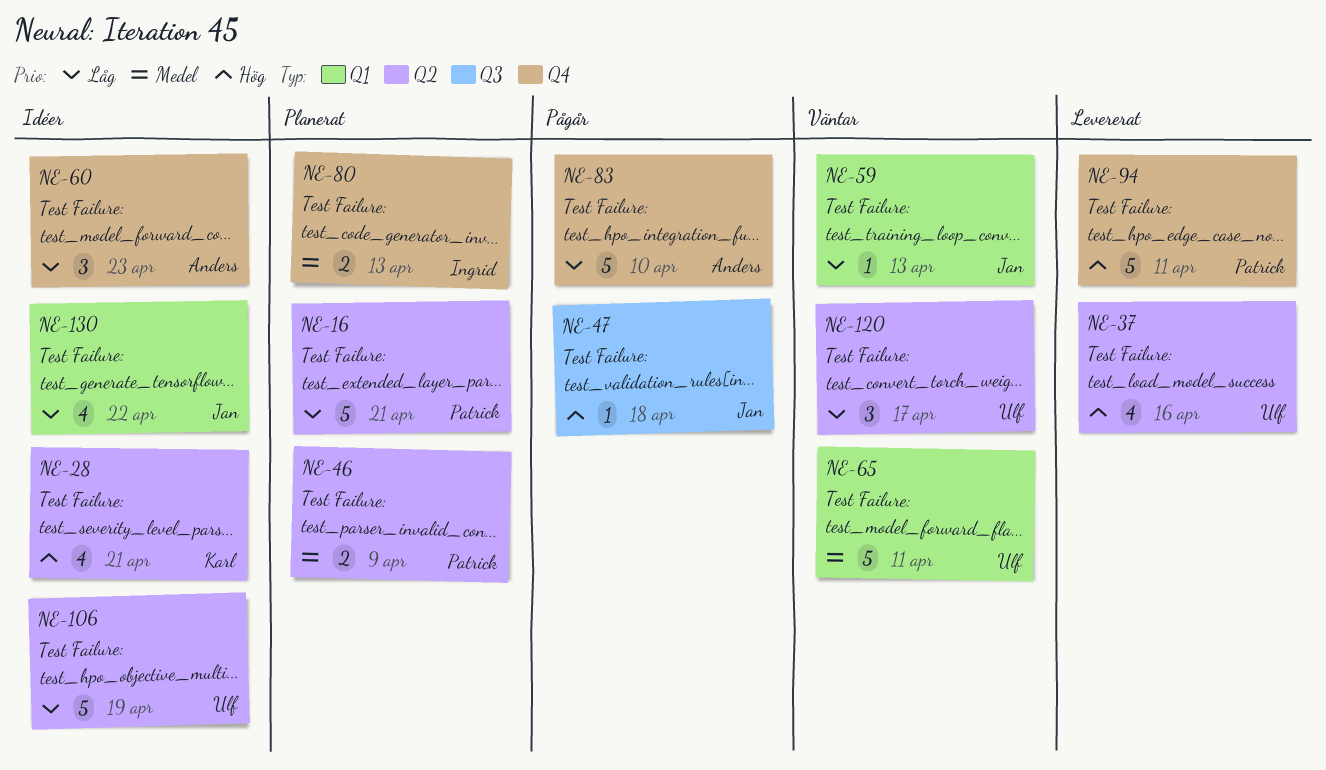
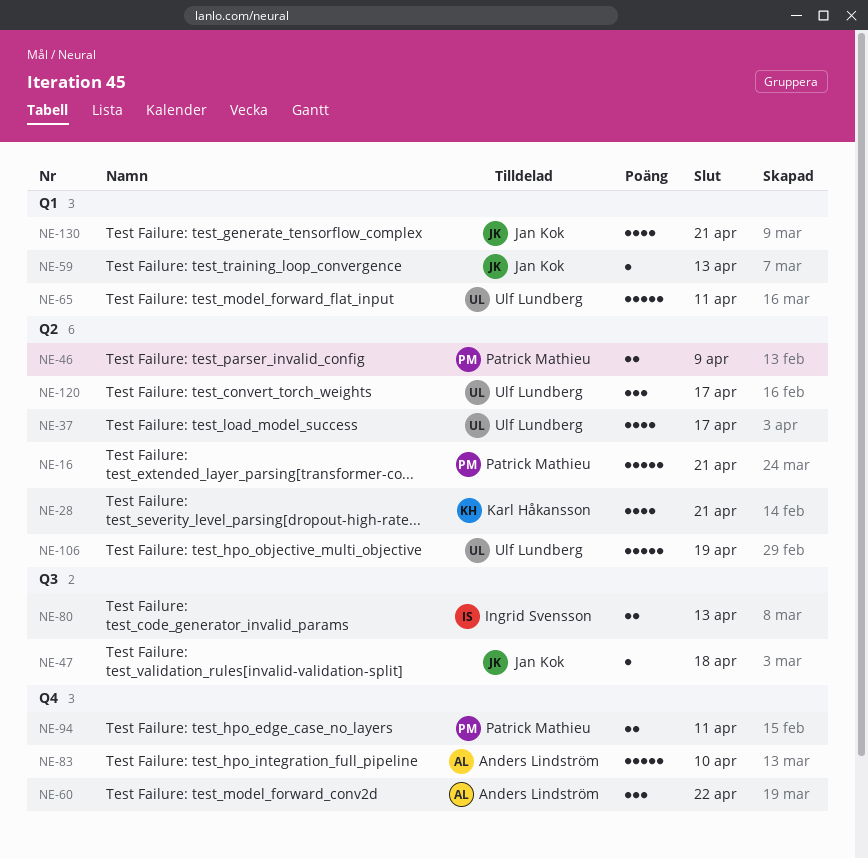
NE-37, due: Apr 16 -> Apr 17
NE-60, due: Apr 23 -> Apr 22
NE-80, label: Q4 -> Q3
NE-94, estimate: 5 -> 2
NE-130, due: Apr 22 -> Apr 21

